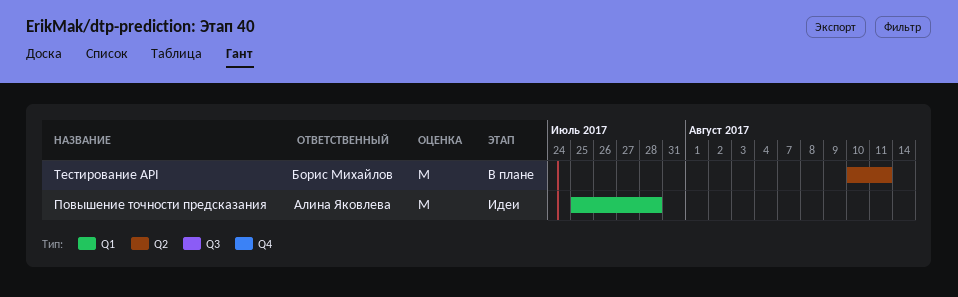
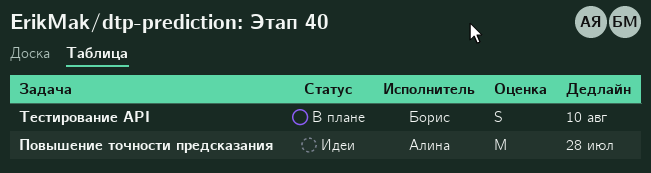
Тестирование API, estimate: M -> S
Тестирование API, due: Aug 11 -> Aug 10

